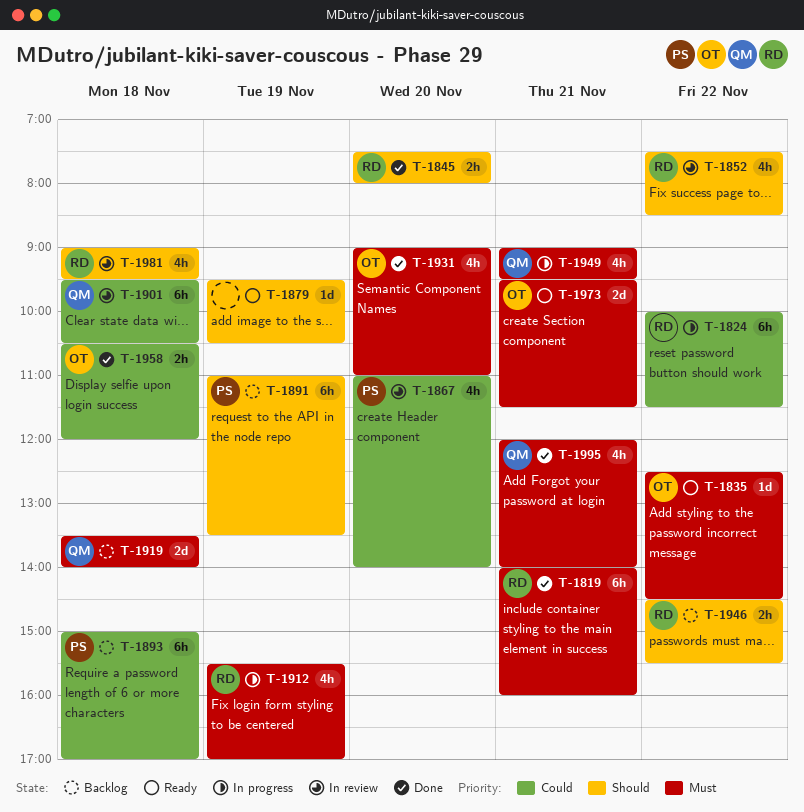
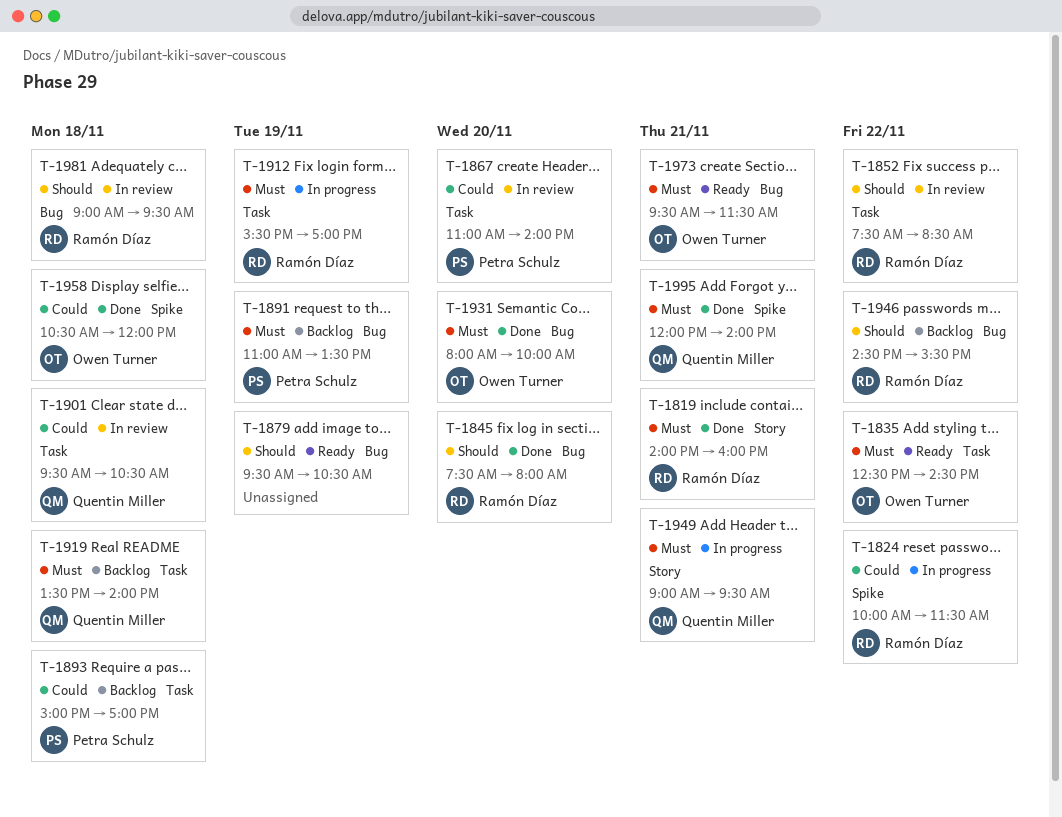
T-1891, priority: Should -> Must
T-1931, begins: 09:00 -> 08:00
T-1931, ends: 11:00 -> 10:00

